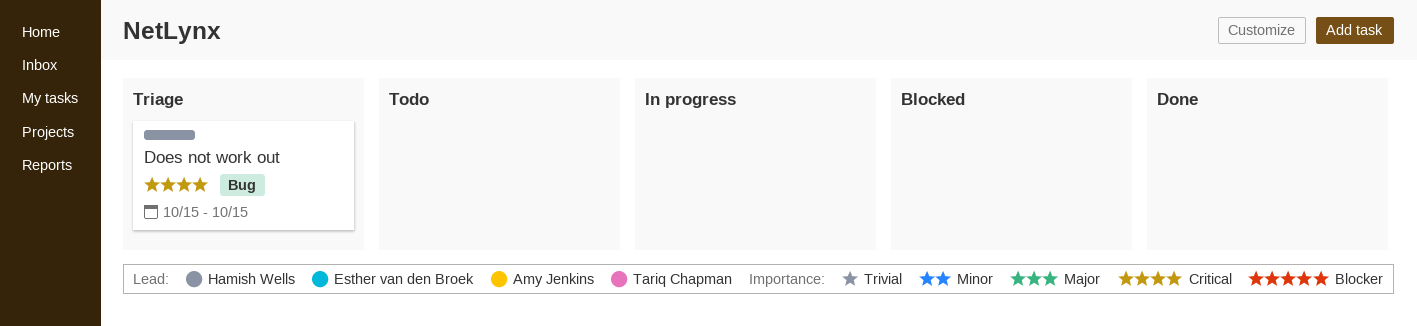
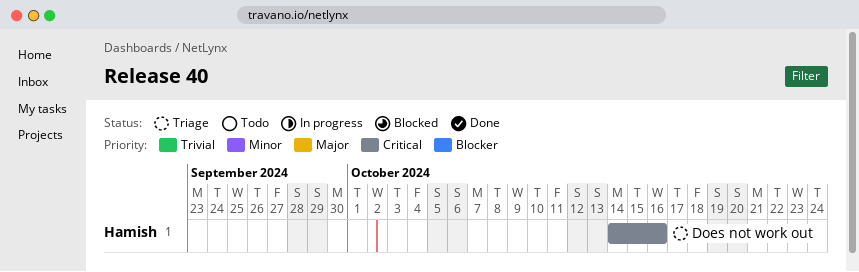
Does not work out, start: Oct 15 -> Oct 14
Does not work out, due: Oct 15 -> Oct 16

